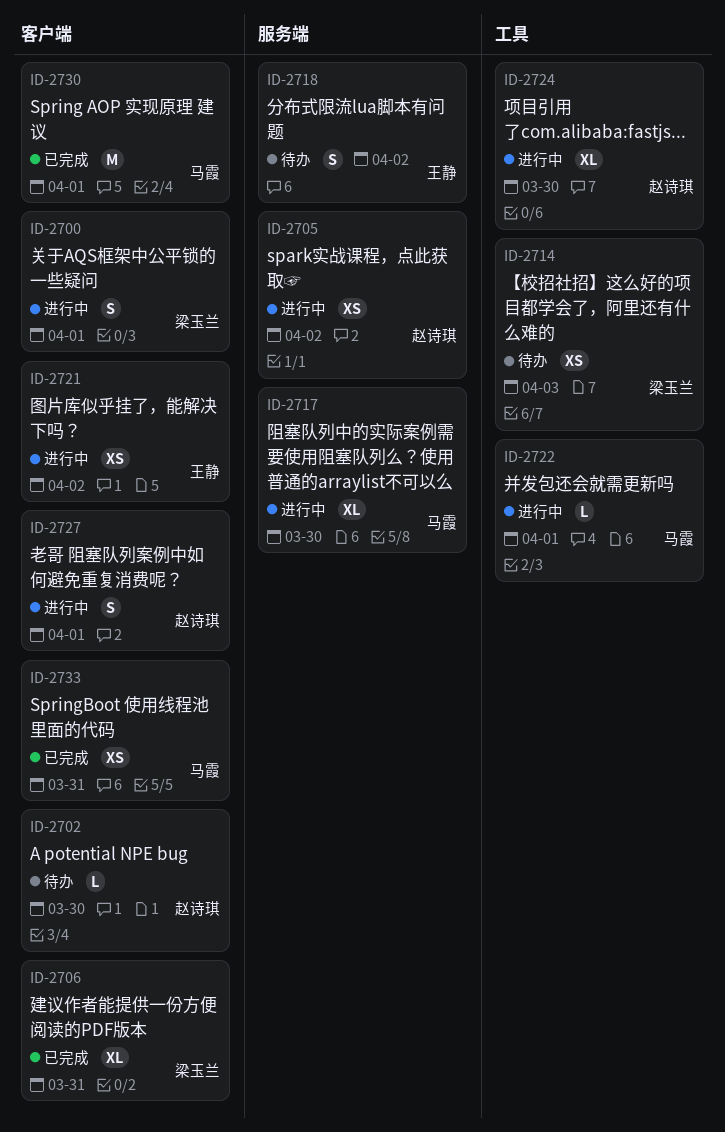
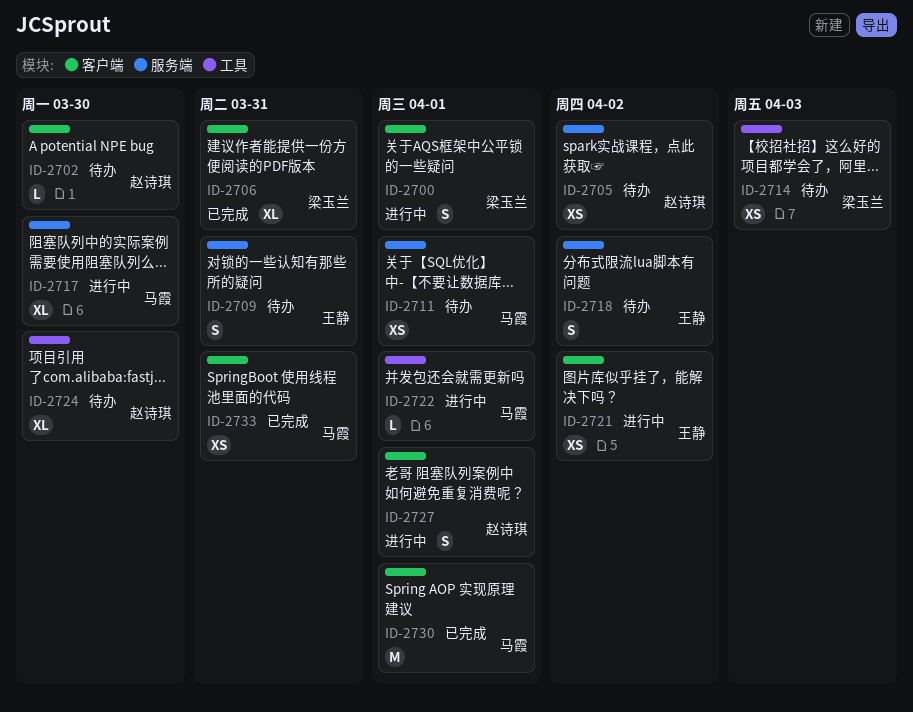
ID-2705, status: 进行中 -> 待办
ID-2709: none -> present
ID-2711: none -> present
ID-2724, status: 进行中 -> 待办

